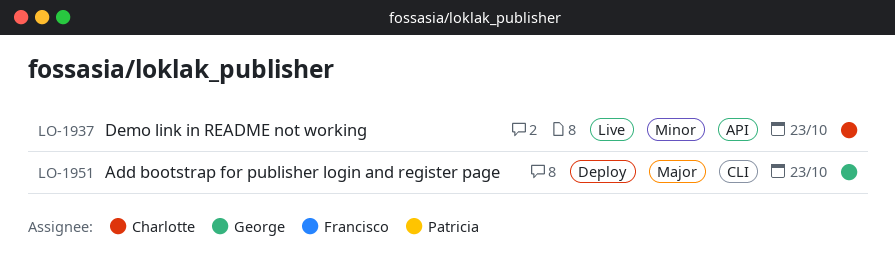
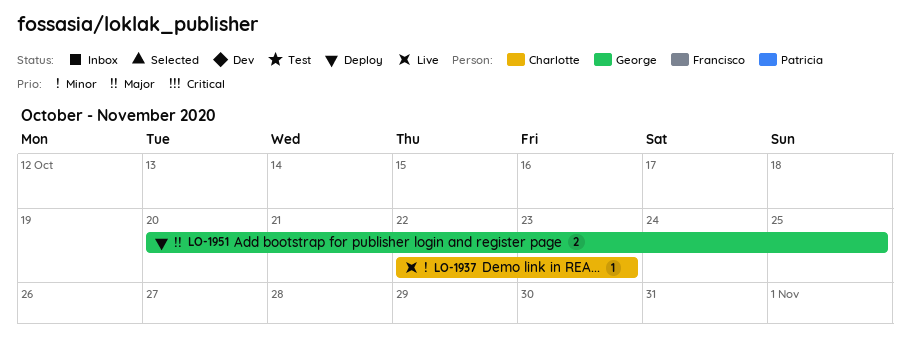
LO-1951, due: Oct 23 -> Oct 25

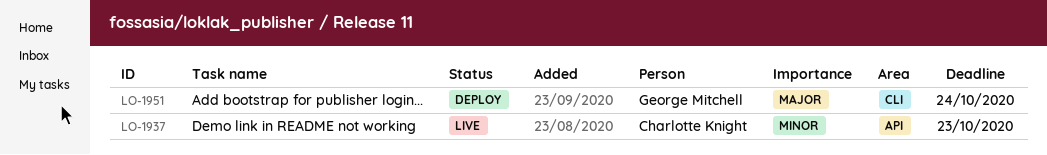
LO-1951, due: Oct 25 -> Oct 24

